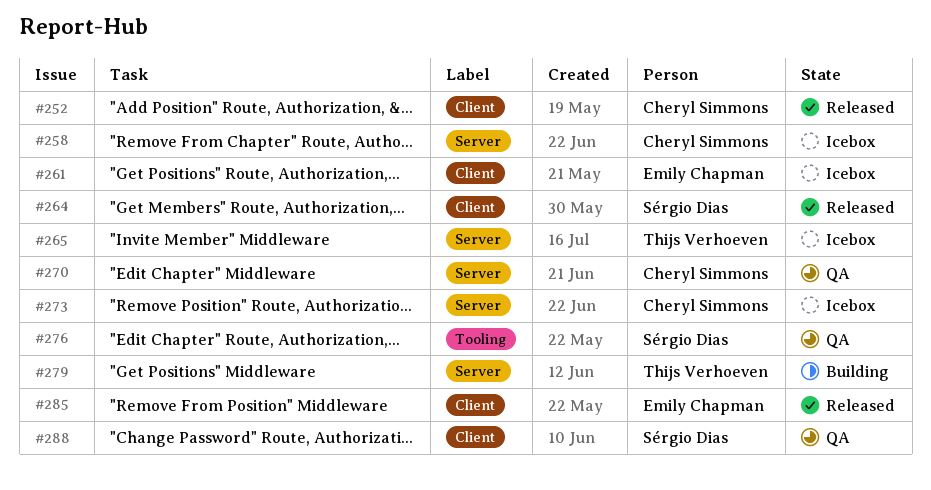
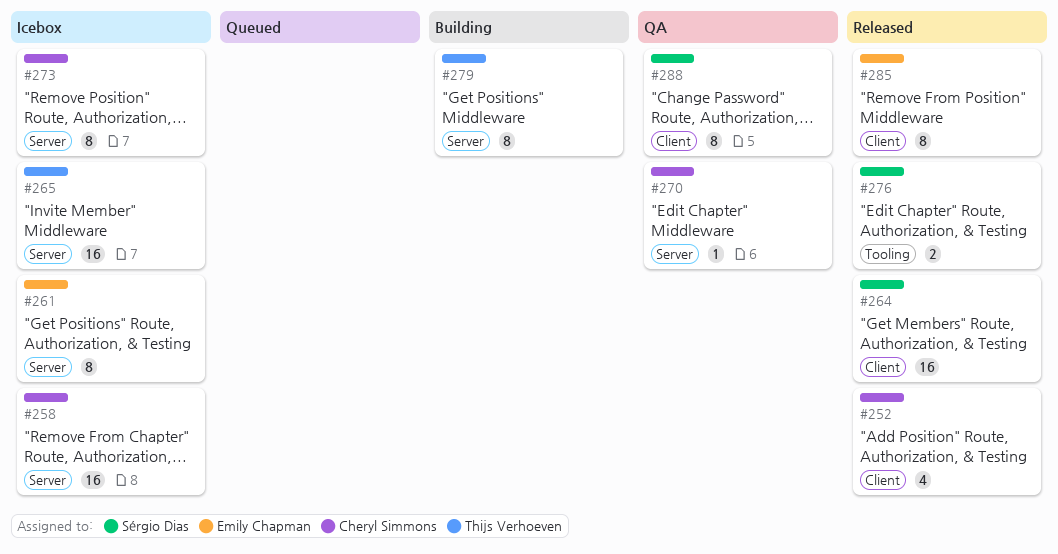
#261, label: Client -> Server
#276, status: QA -> Released

